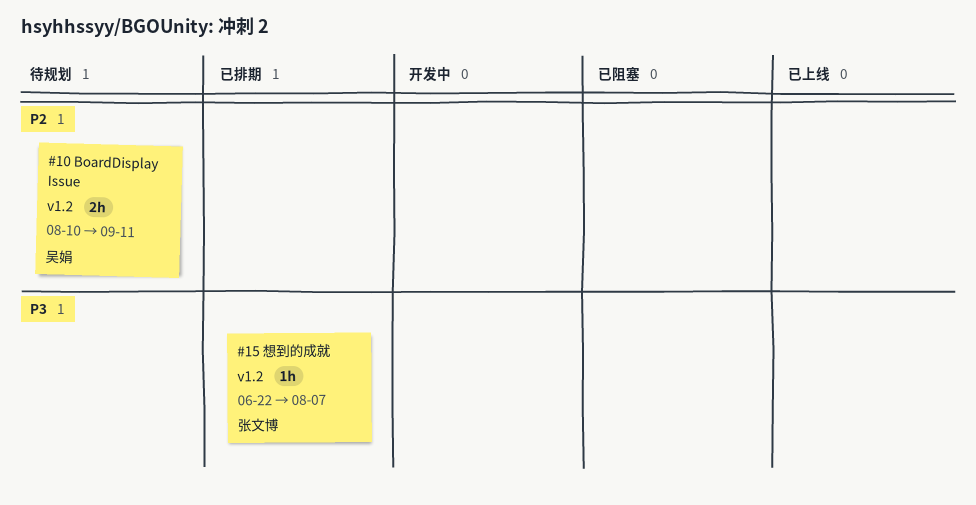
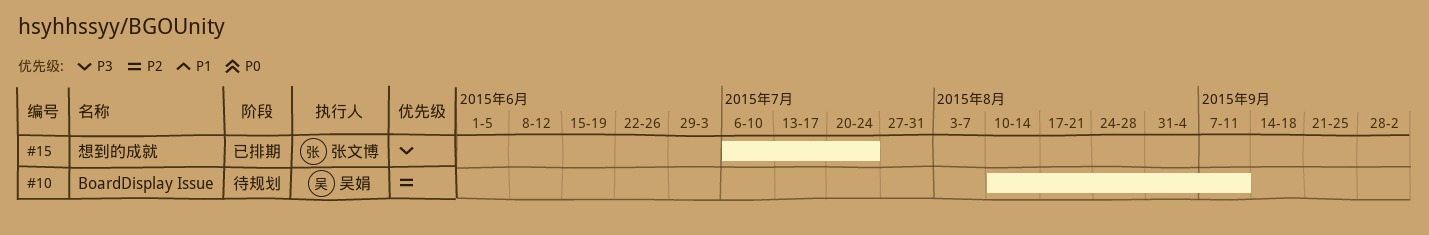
#15, start: Jun 22 -> Jul 6
#15, due: Aug 7 -> Jul 24

